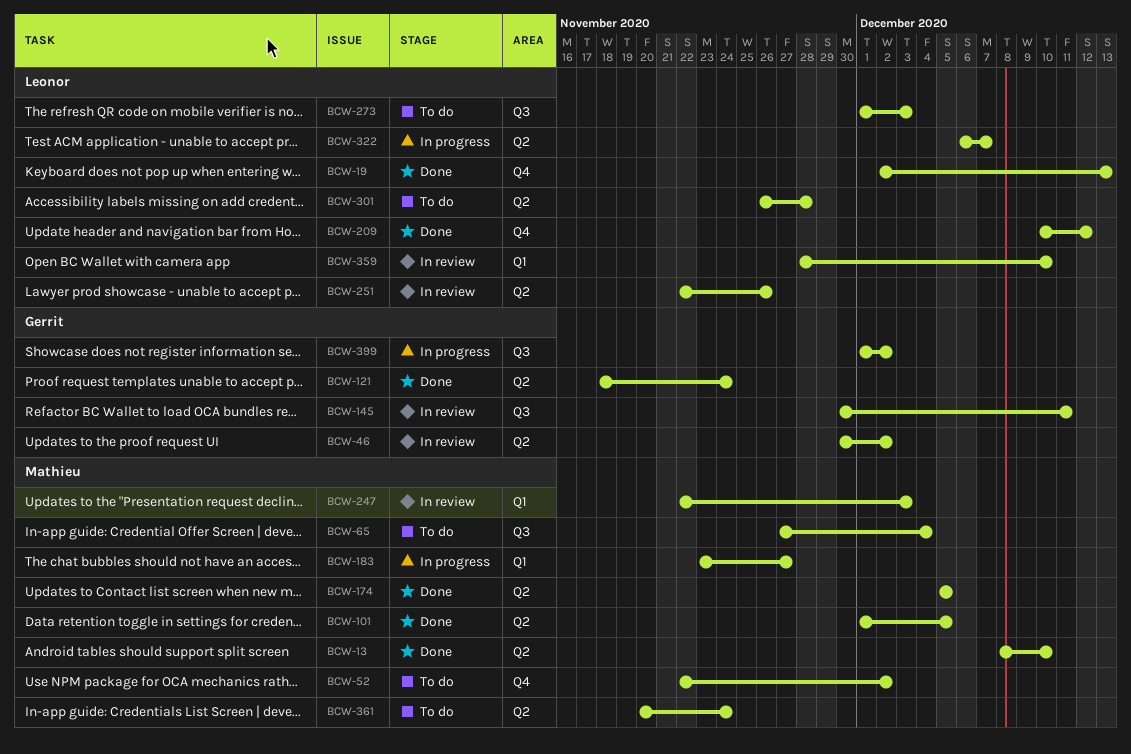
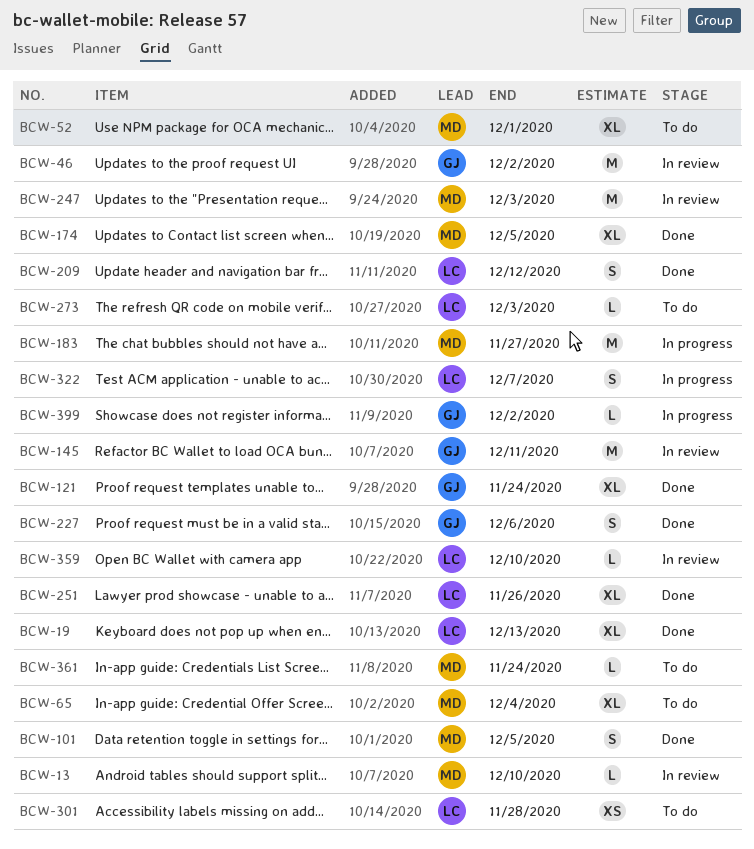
BCW-13, status: Done -> In review
BCW-52, due: Dec 2 -> Dec 1
BCW-227: none -> present
BCW-251, status: In review -> Done

